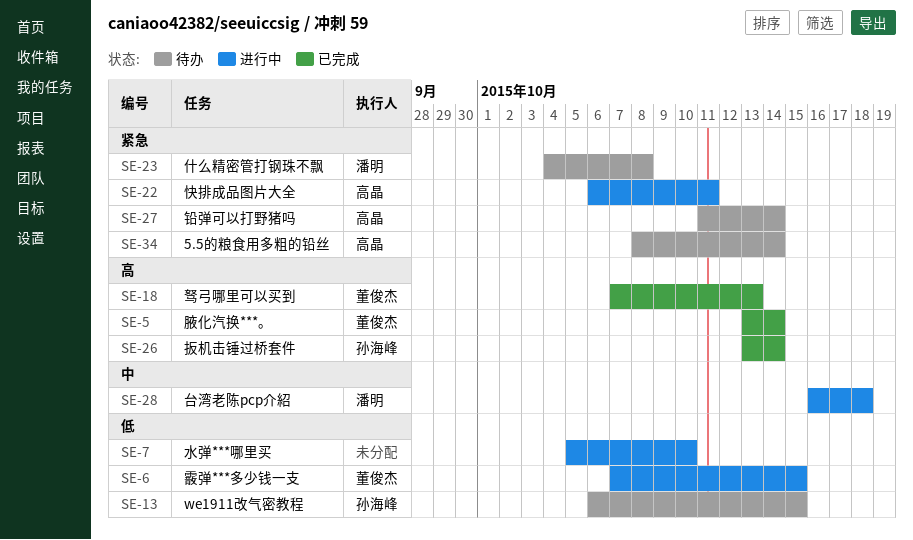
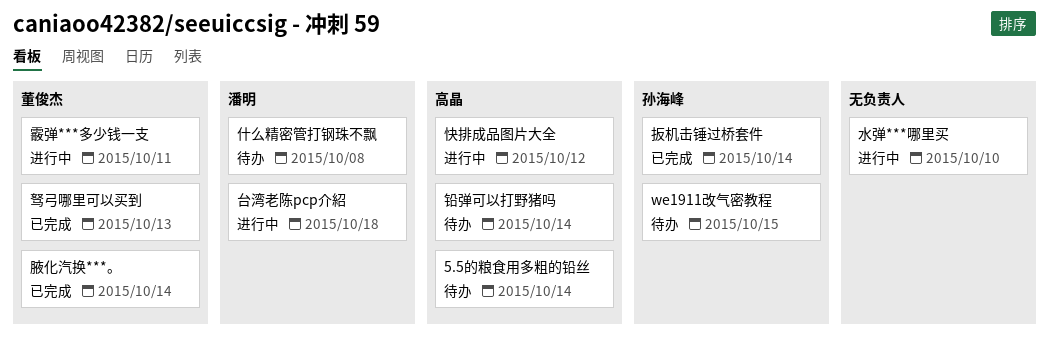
快排成品图片大全, due: Oct 11 -> Oct 12
霰弹***多少钱一支, due: Oct 15 -> Oct 11

